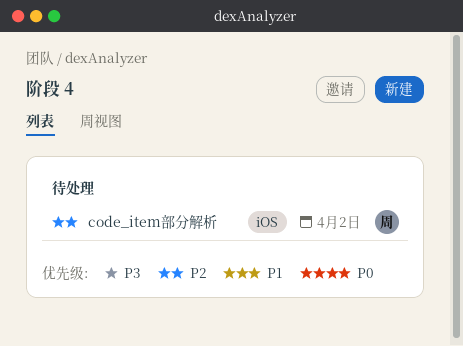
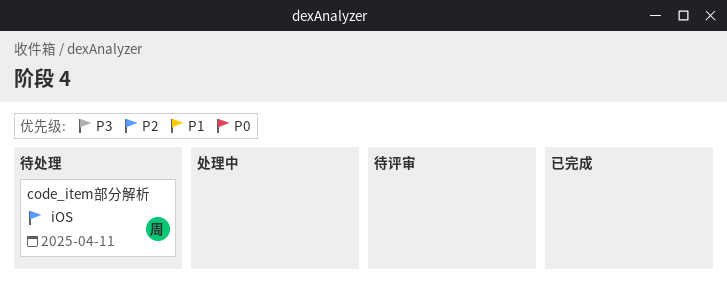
code_item部分解析, due: Apr 2 -> Apr 11

